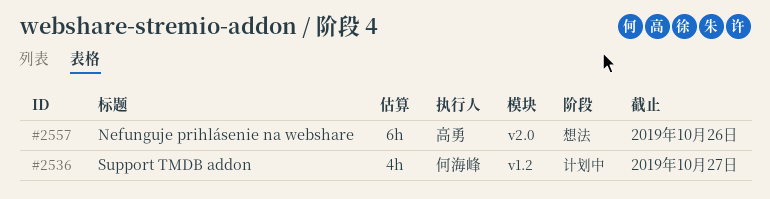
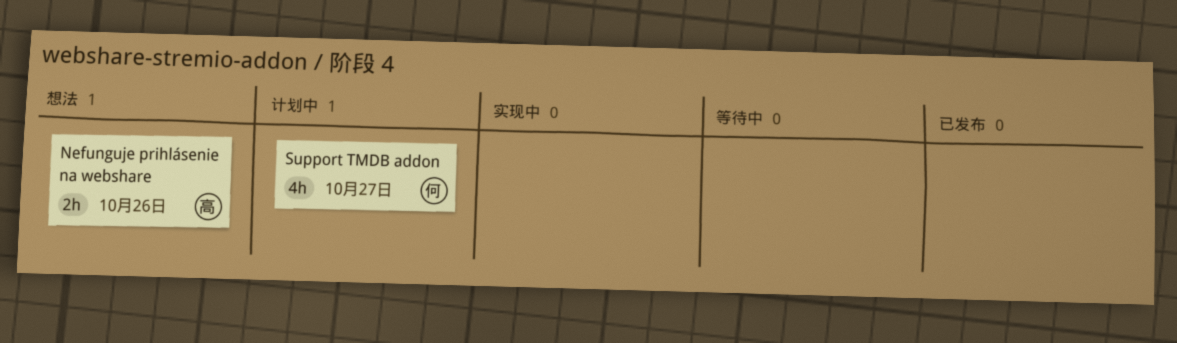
Nefunguje prihlásenie na webshare, estimate: 6h -> 2h

